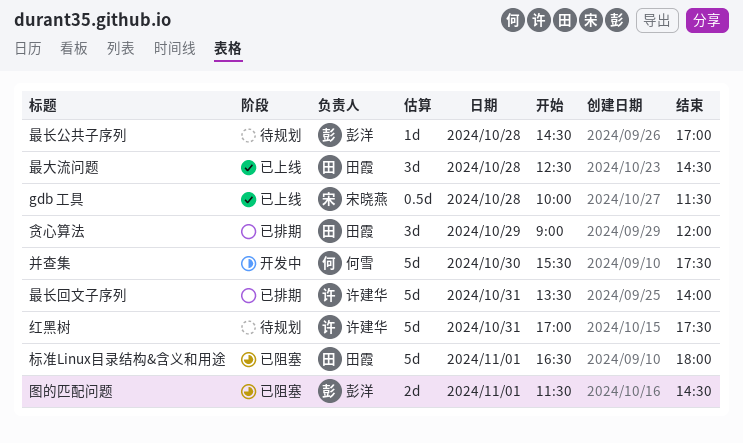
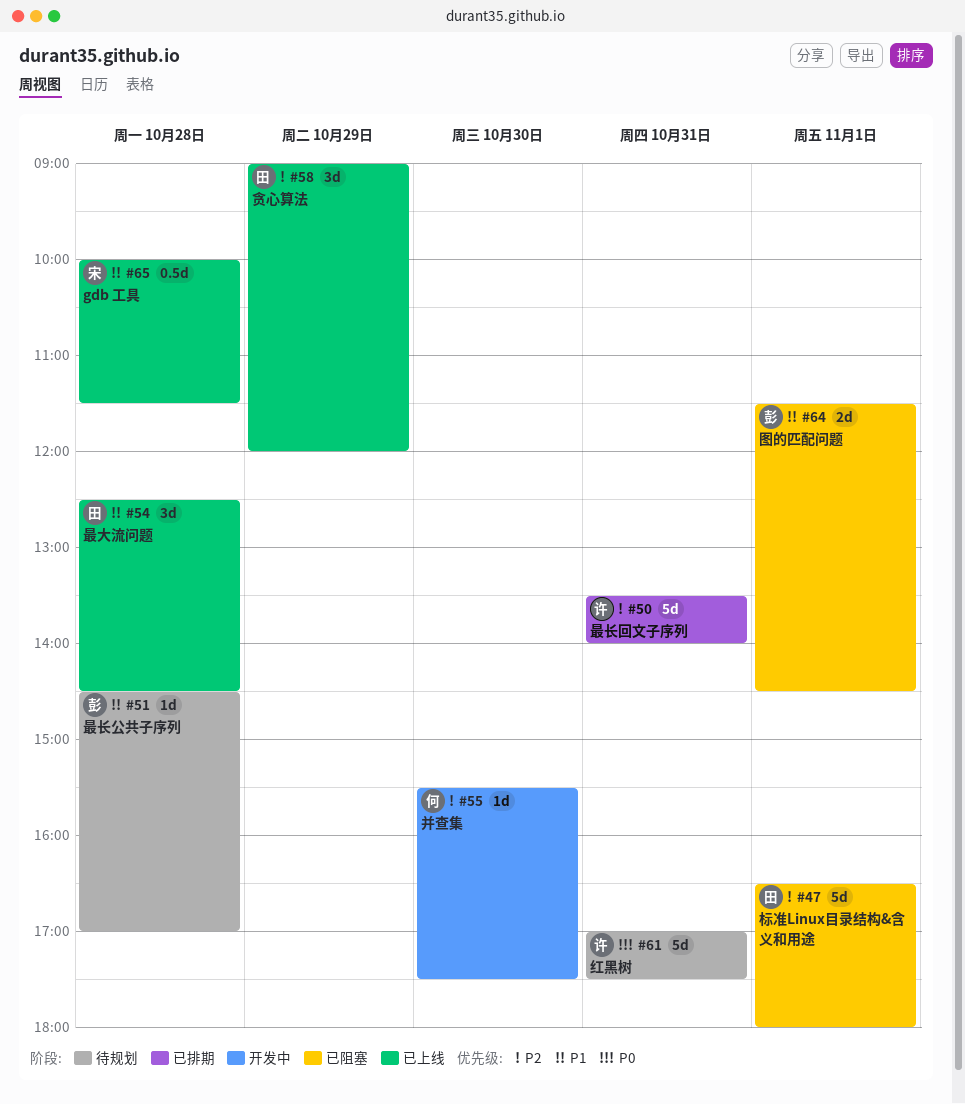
并查集, estimate: 5d -> 1d
贪心算法, status: 已排期 -> 已上线

